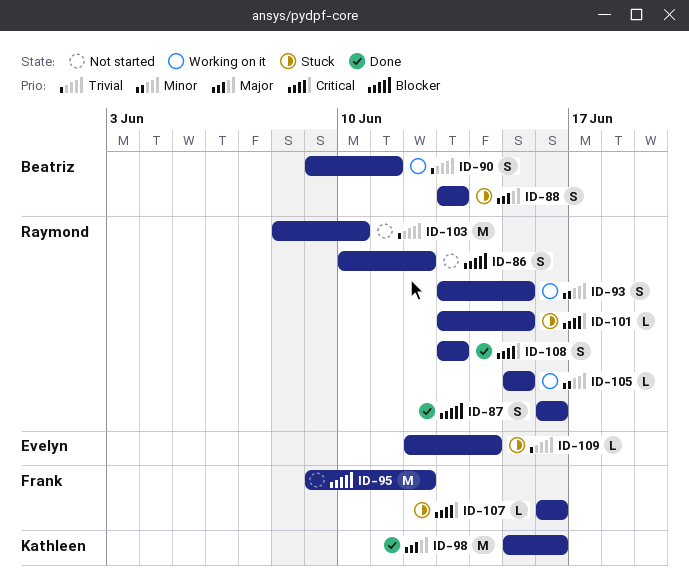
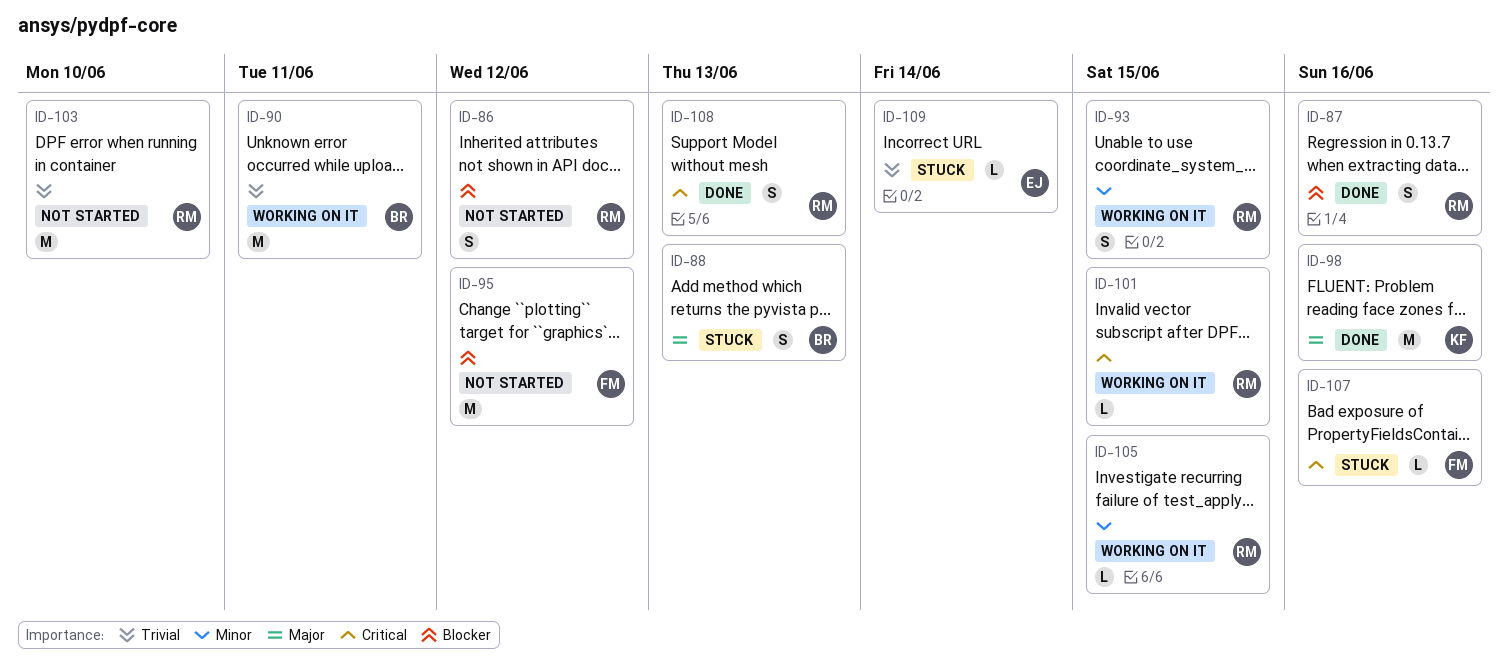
ID-90, estimate: S -> M
ID-101, status: Stuck -> Working on it

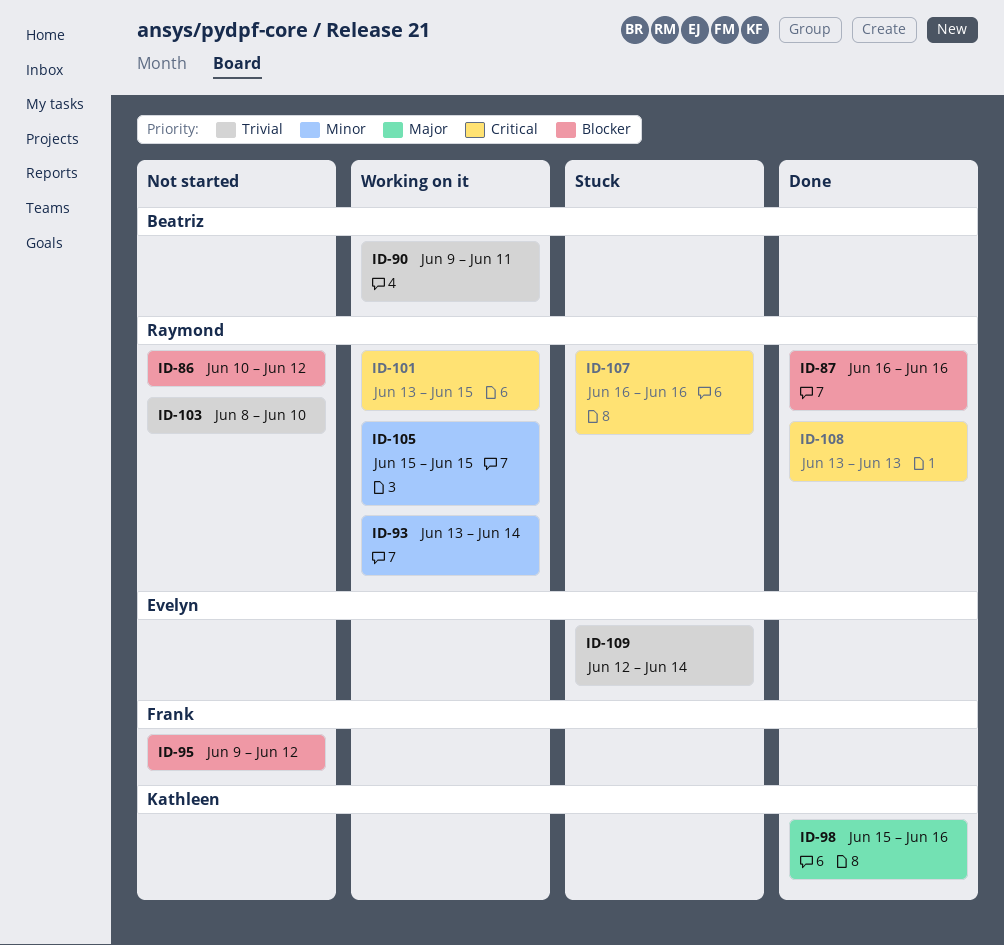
ID-88: present -> none
ID-93, due: Jun 15 -> Jun 14
ID-107, owner: Frank -> Raymond

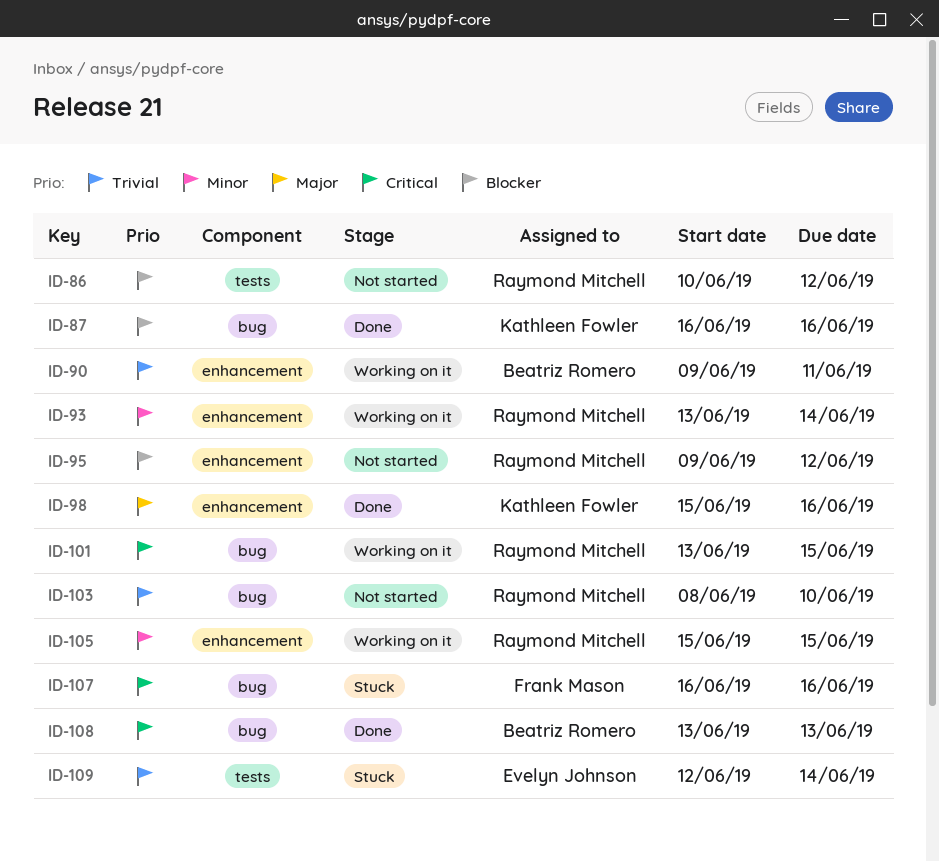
ID-87, owner: Raymond Mitchell -> Kathleen Fowler
ID-95, owner: Frank Mason -> Raymond Mitchell
ID-107, owner: Raymond Mitchell -> Frank Mason
ID-108, owner: Raymond Mitchell -> Beatriz Romero

